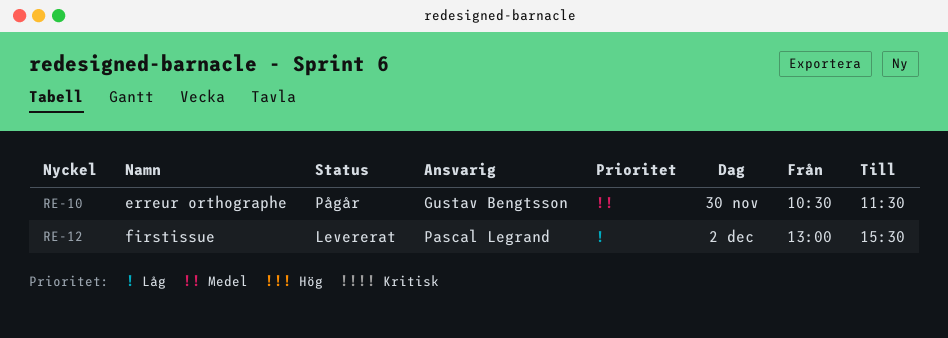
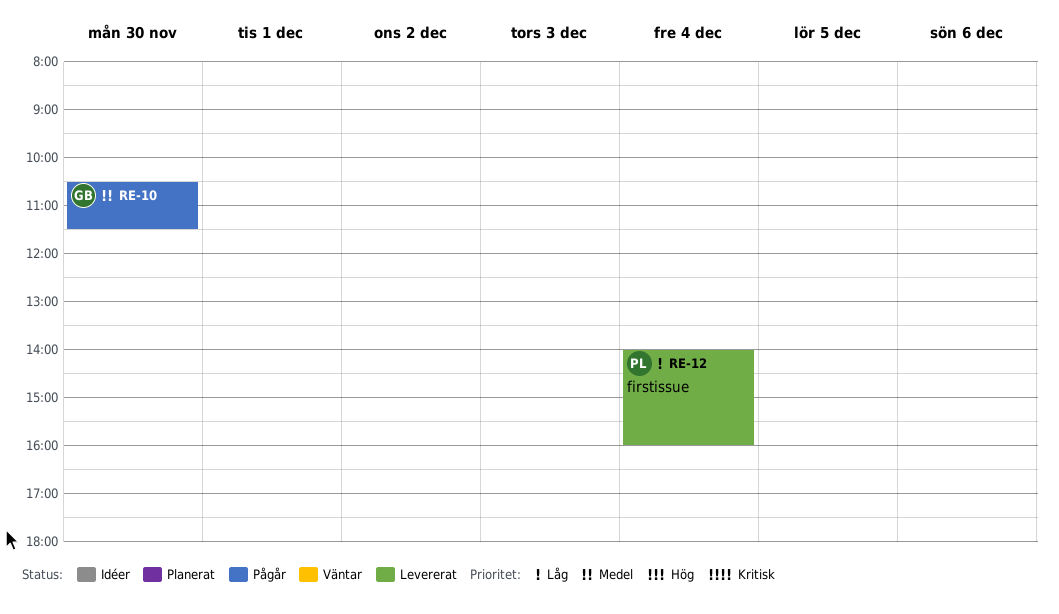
RE-12, day: Dec 2 -> Dec 4
RE-12, begins: 13:00 -> 14:00
RE-12, ends: 15:30 -> 16:00

